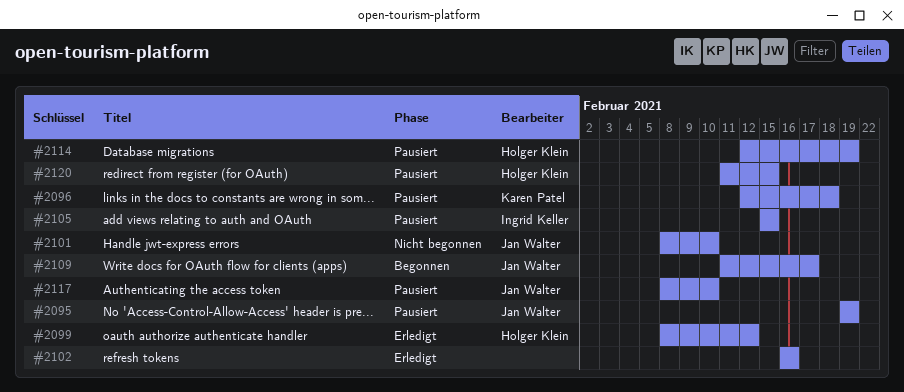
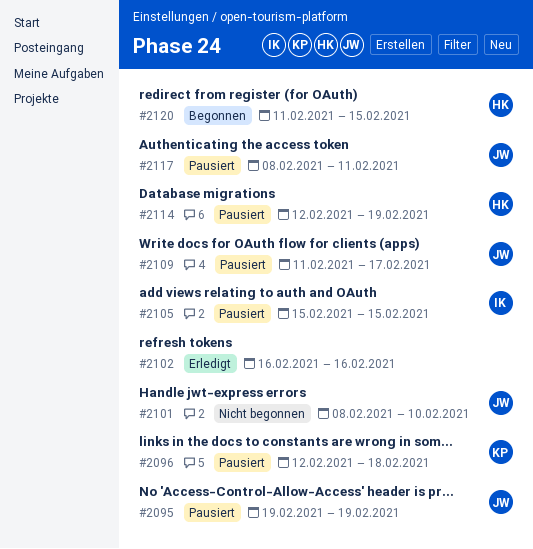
#2099: present -> none
#2109, status: Begonnen -> Pausiert
#2117, due: Feb 10 -> Feb 11
#2120, status: Pausiert -> Begonnen

